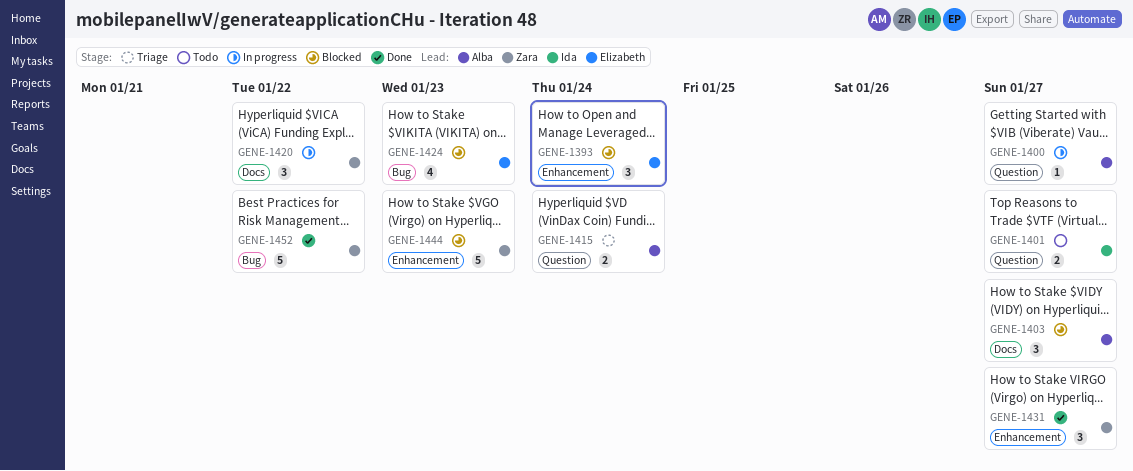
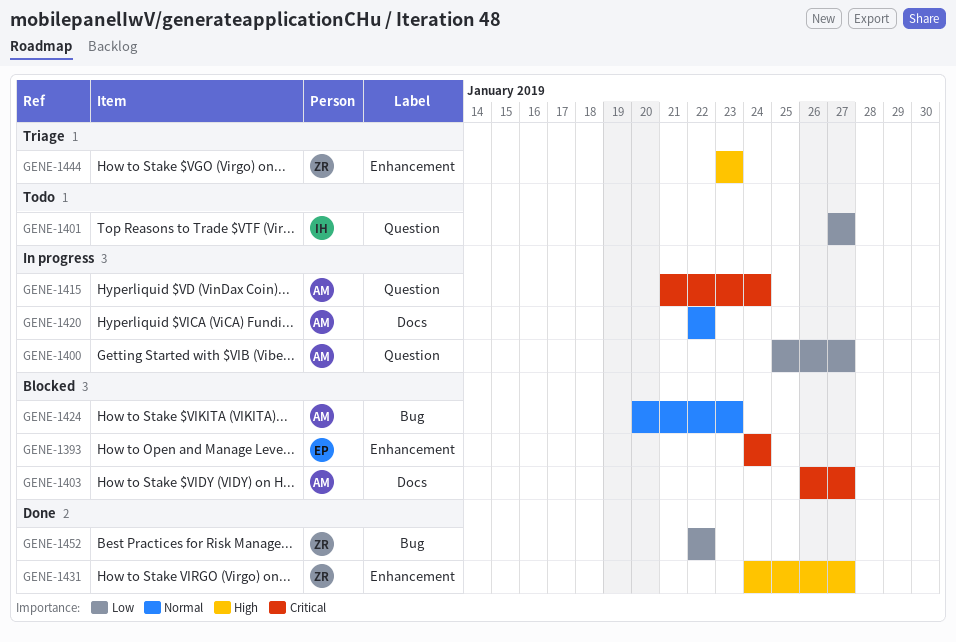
GENE-1415, status: Triage -> In progress
GENE-1420, owner: Zara -> Alba
GENE-1424, owner: Elizabeth -> Alba
GENE-1444, status: Blocked -> Triage

